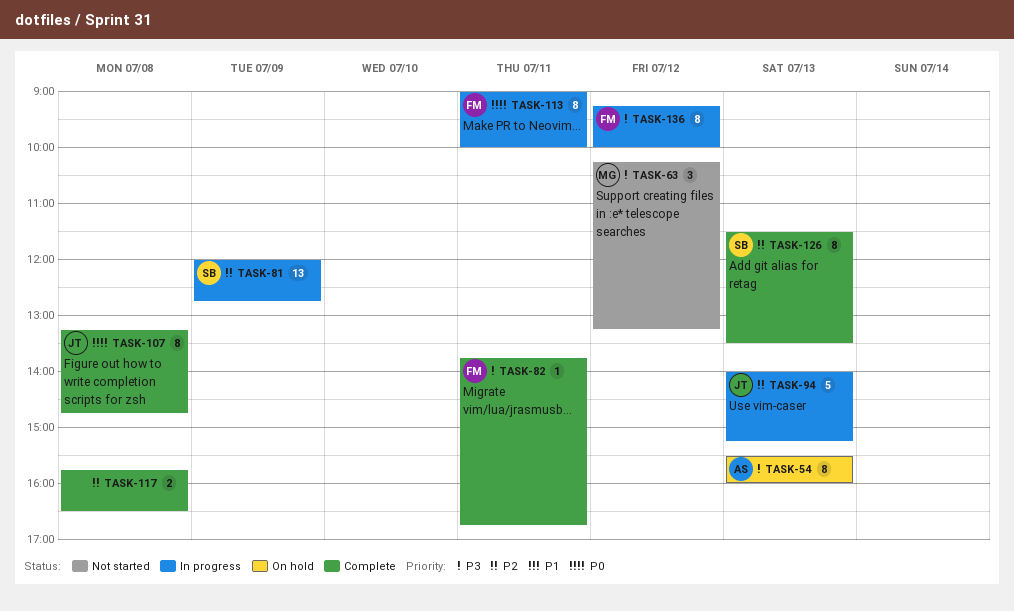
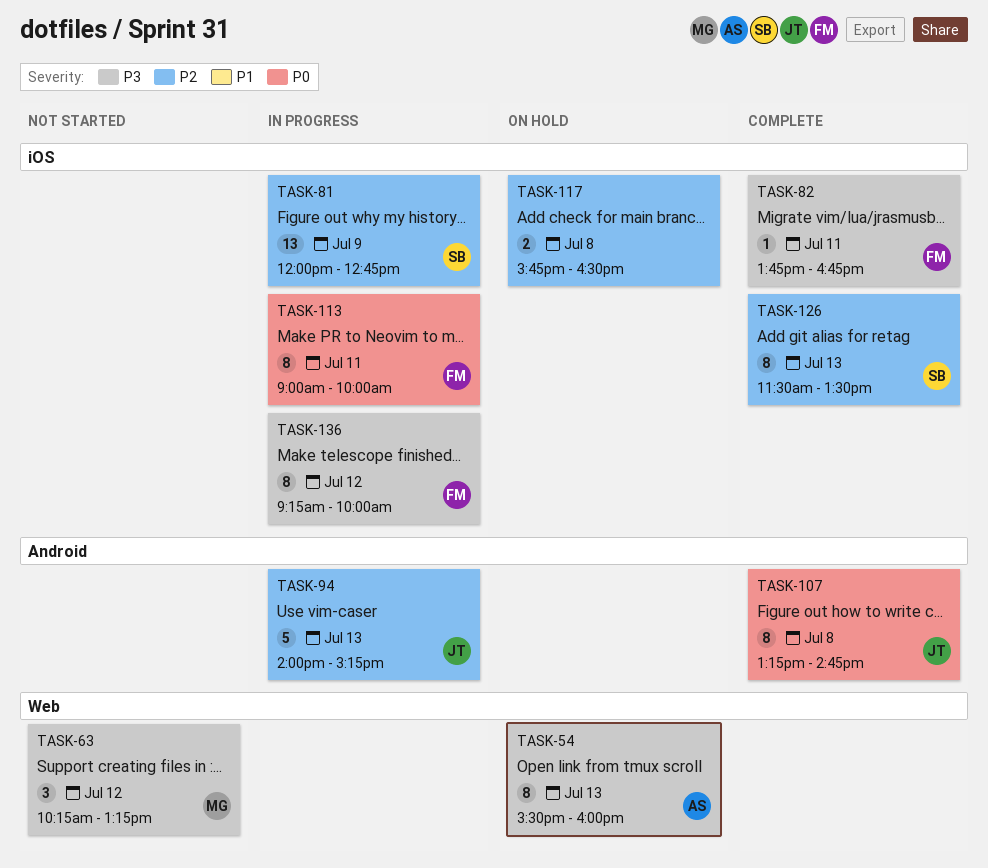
TASK-117, status: Complete -> On hold

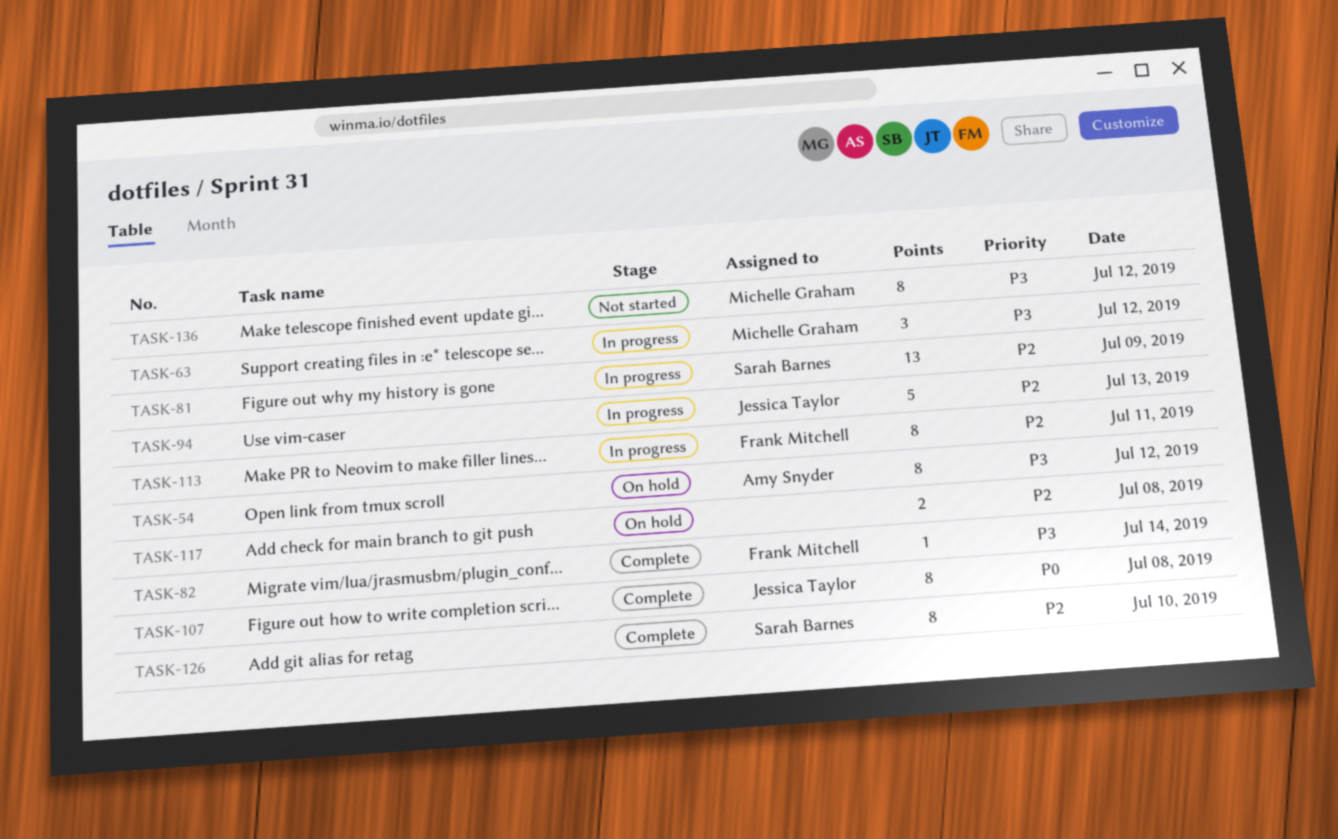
TASK-54, day: Jul 13 -> Jul 12
TASK-63, status: Not started -> In progress
TASK-82, day: Jul 11 -> Jul 14
TASK-113, priority: P0 -> P2
TASK-126, day: Jul 13 -> Jul 10
TASK-136, status: In progress -> Not started
TASK-136, owner: Frank Mitchell -> Michelle Graham

